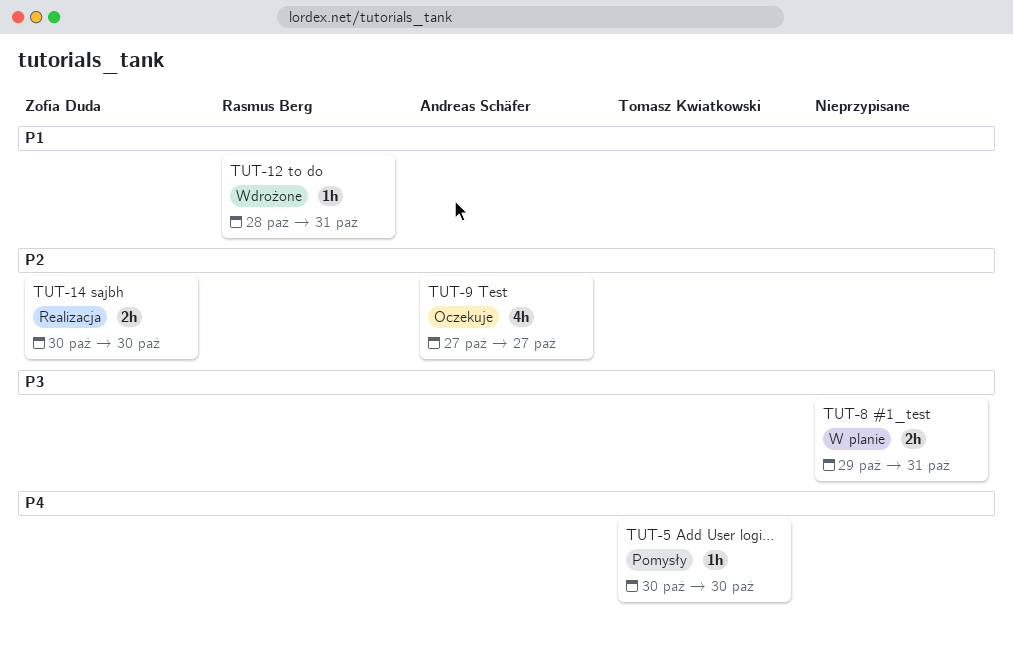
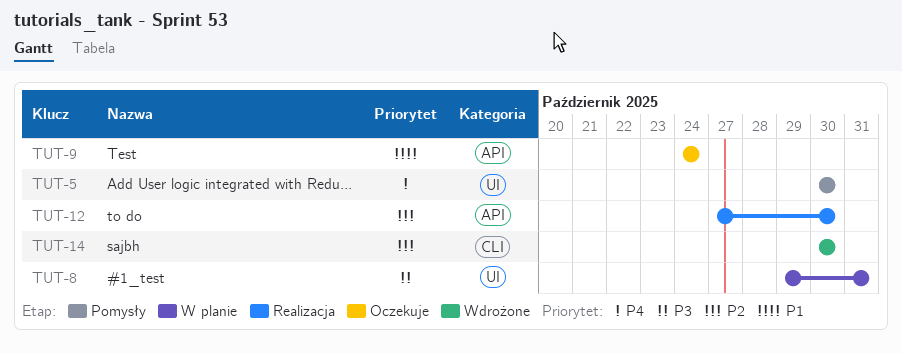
TUT-9, priority: P2 -> P1
TUT-9, start: Oct 27 -> Oct 24
TUT-9, due: Oct 27 -> Oct 24
TUT-12, status: Wdrożone -> Realizacja
TUT-12, priority: P1 -> P2
TUT-12, start: Oct 28 -> Oct 27
TUT-12, due: Oct 31 -> Oct 30
TUT-14, status: Realizacja -> Wdrożone

